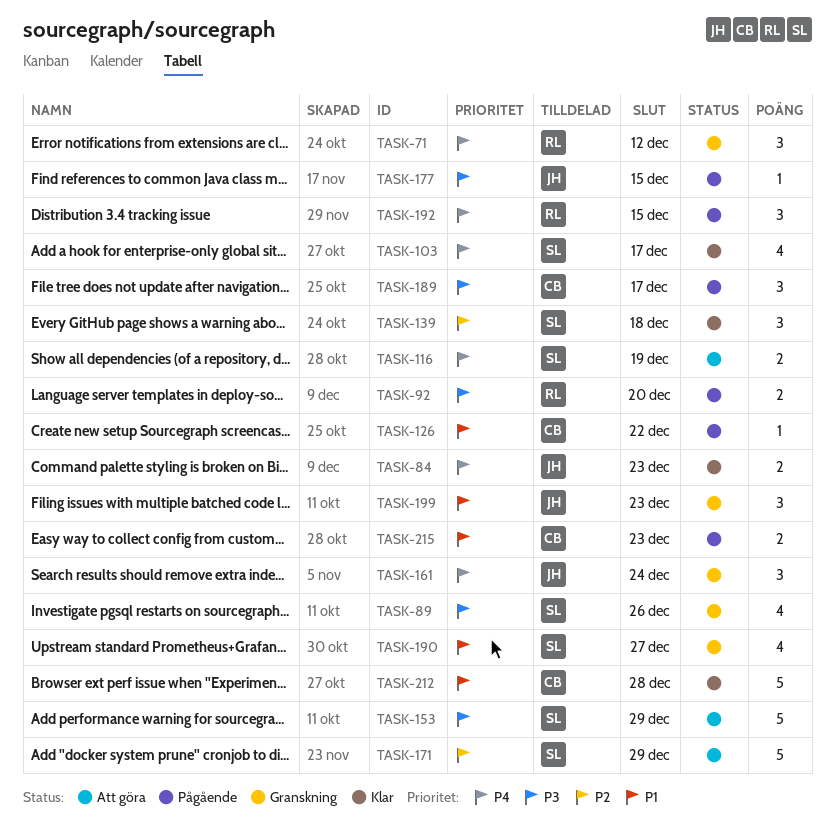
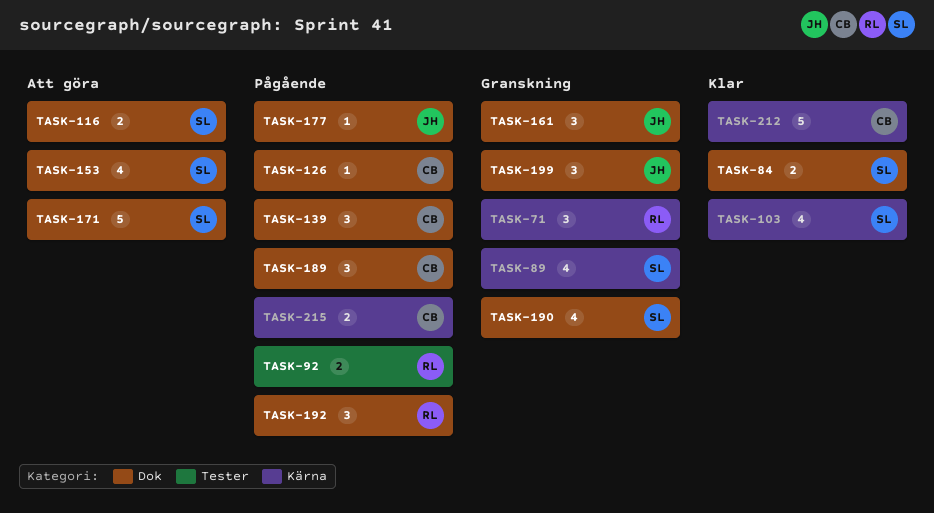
TASK-84, owner: JH -> SL
TASK-139, status: Klar -> Pågående
TASK-139, owner: SL -> CB
TASK-153, estimate: 5 -> 4

